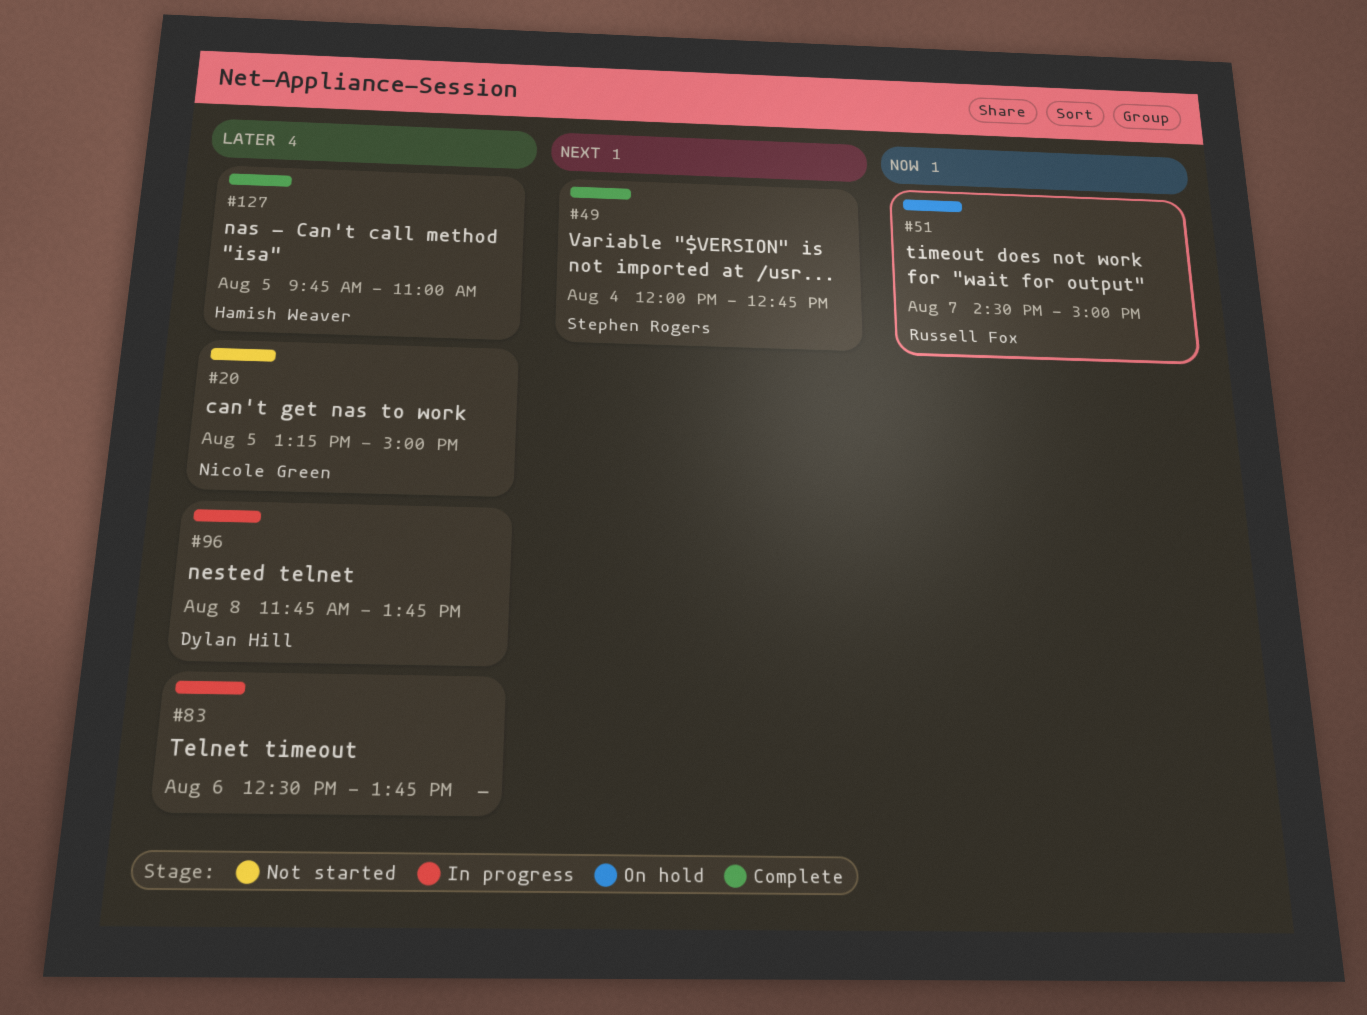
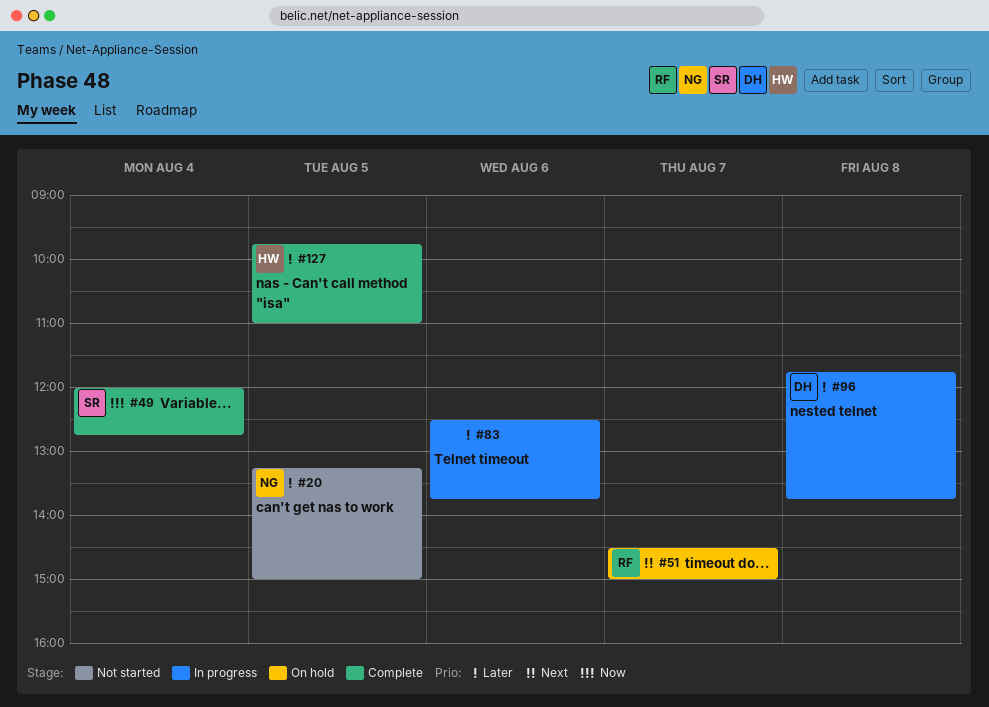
#49, priority: Next -> Now
#51, priority: Now -> Next

